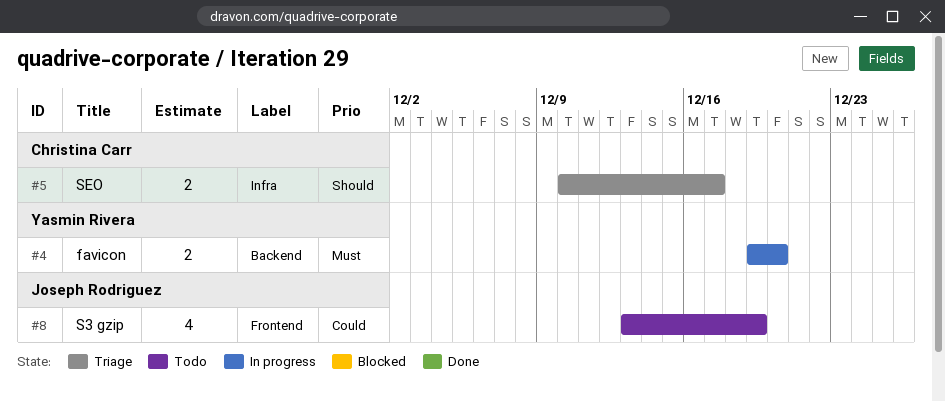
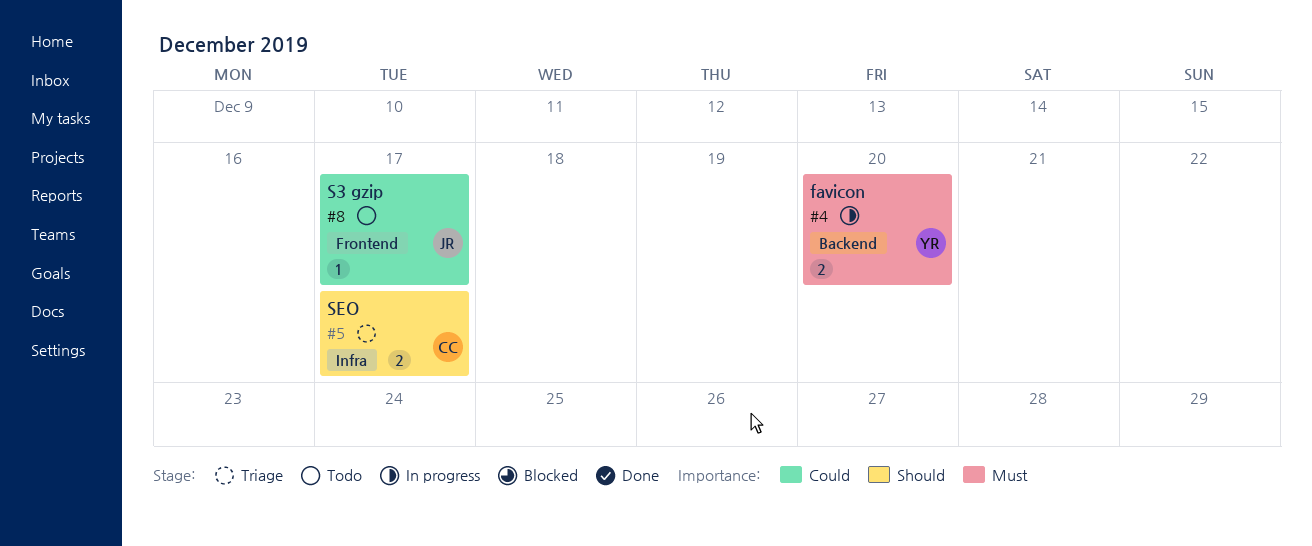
#8, estimate: 4 -> 1
#8, due: Dec 19 -> Dec 17

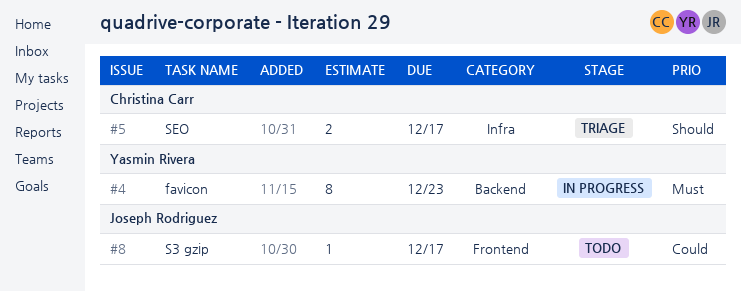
#4, estimate: 2 -> 8
#4, due: Dec 20 -> Dec 23

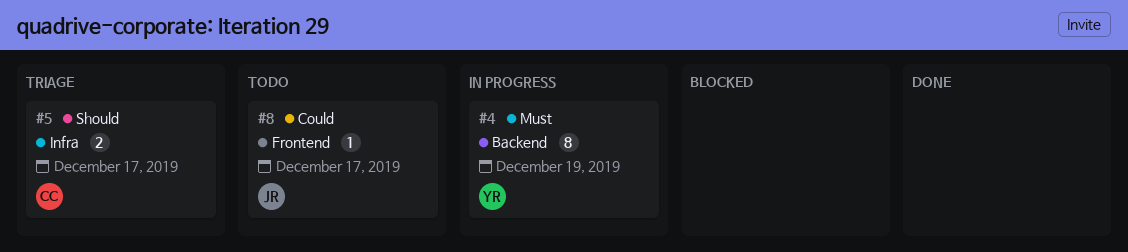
#4, due: Dec 23 -> Dec 19

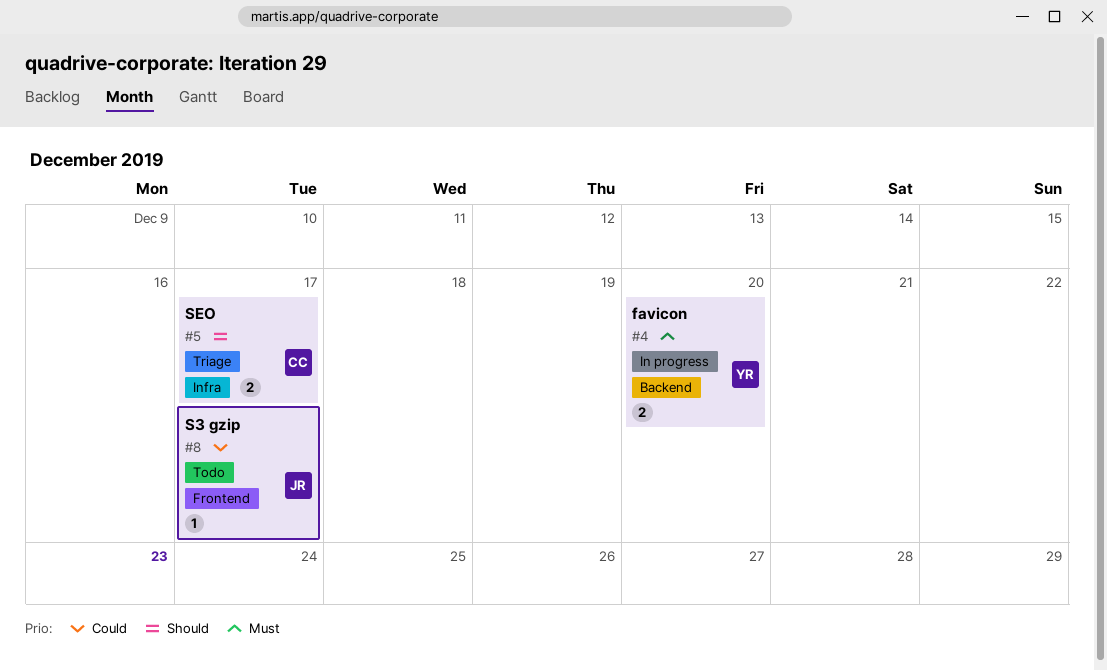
#4, estimate: 8 -> 2
#4, due: Dec 19 -> Dec 20

